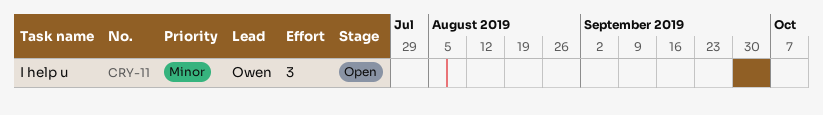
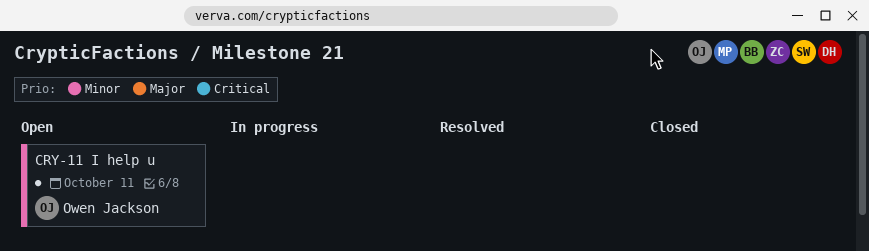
CRY-11, estimate: 3 -> 1
CRY-11, due: Oct 4 -> Oct 11

